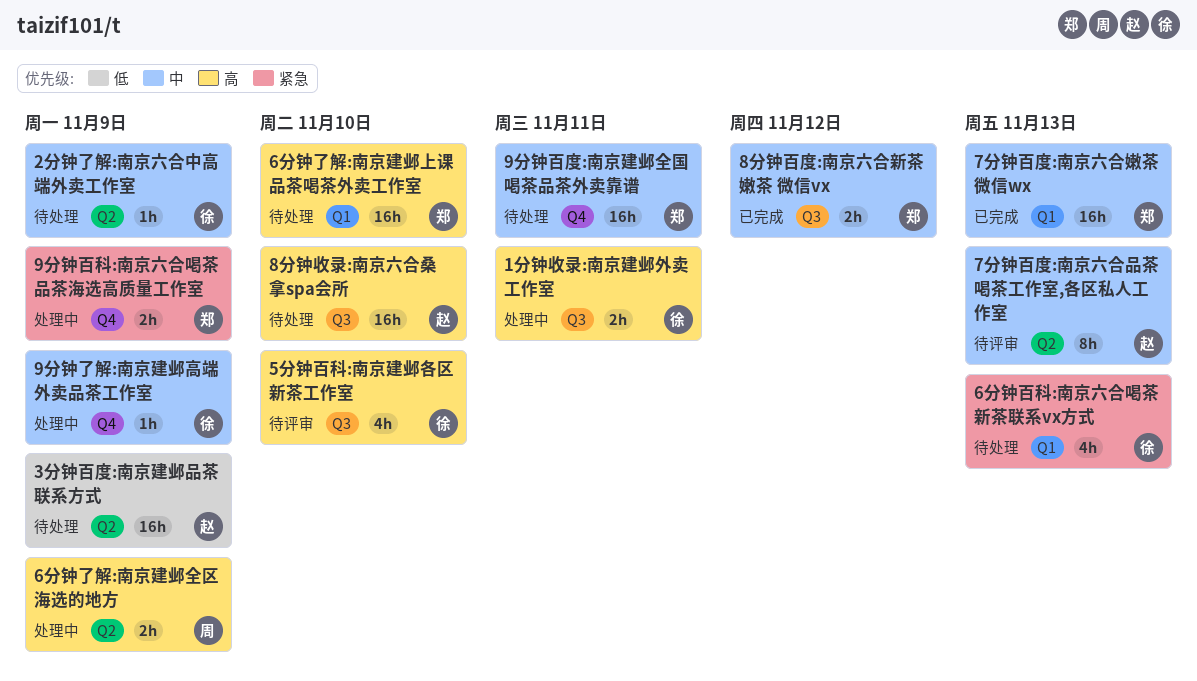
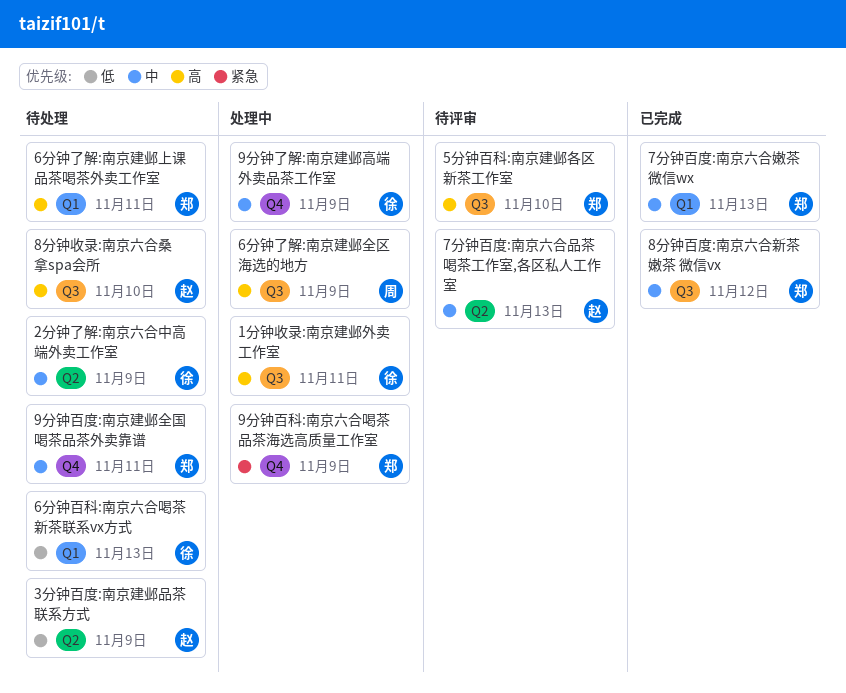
5分钟百科:南京建邺各区新茶工作室, owner: 徐 -> 郑
6分钟了解:南京建邺上课品茶喝茶外卖工作室, due: Nov 10 -> Nov 11
6分钟了解:南京建邺全区海选的地方, label: Q2 -> Q3
6分钟百科:南京六合喝茶新茶联系vx方式, priority: 紧急 -> 低

